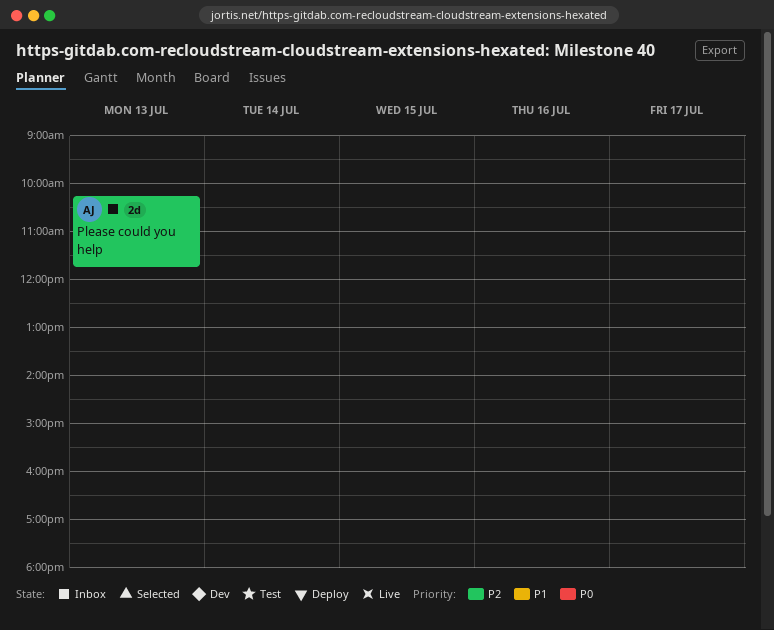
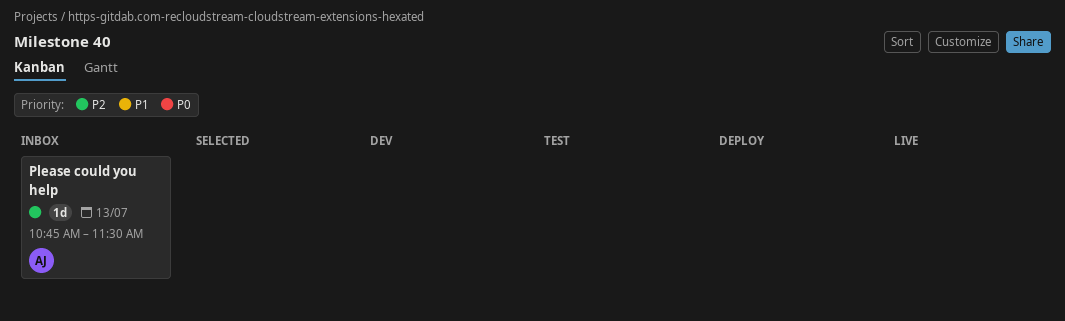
Please could you help, estimate: 2d -> 1d
Please could you help, begins: 10:15 -> 10:45
Please could you help, ends: 11:45 -> 11:30

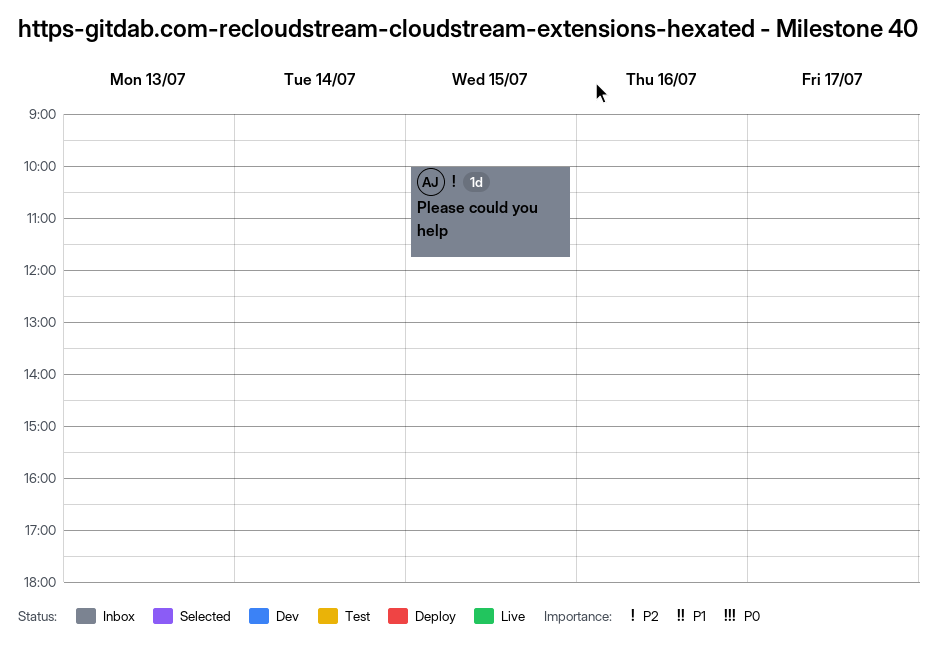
Please could you help, day: Jul 13 -> Jul 15
Please could you help, begins: 10:45 -> 10:00
Please could you help, ends: 11:30 -> 11:45

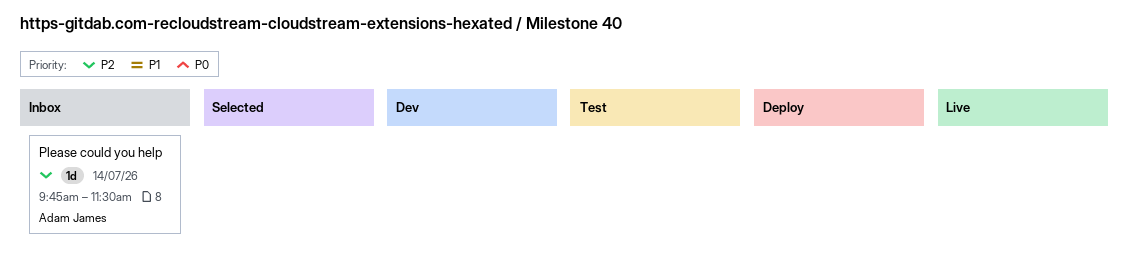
Please could you help, day: Jul 15 -> Jul 14
Please could you help, begins: 10:00 -> 09:45
Please could you help, ends: 11:45 -> 11:30

